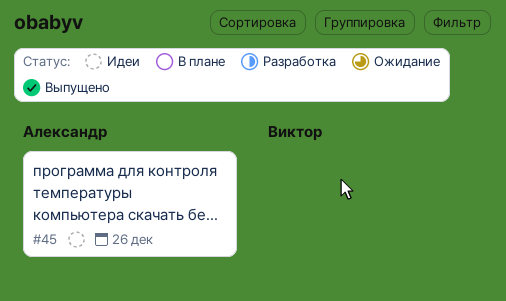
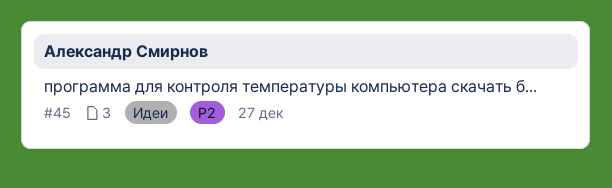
#45, due: Dec 26 -> Dec 27

